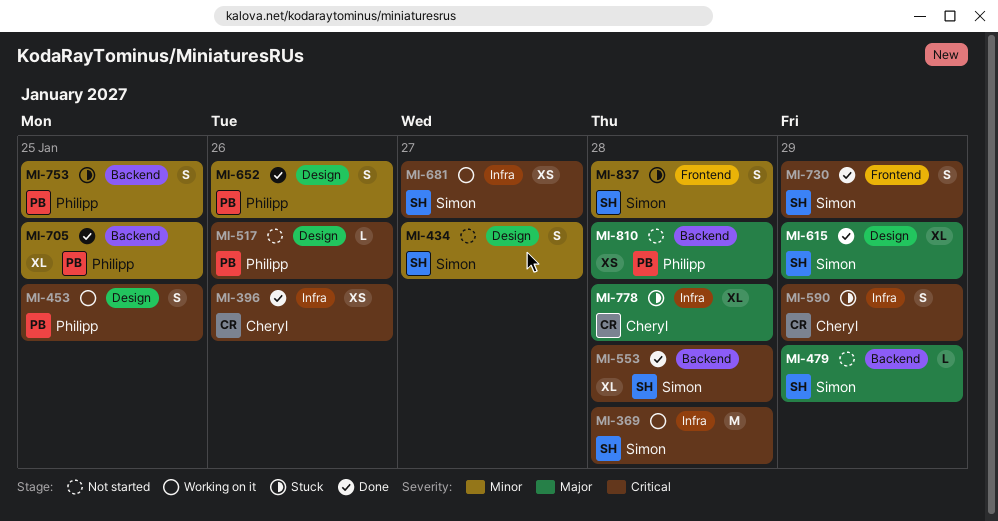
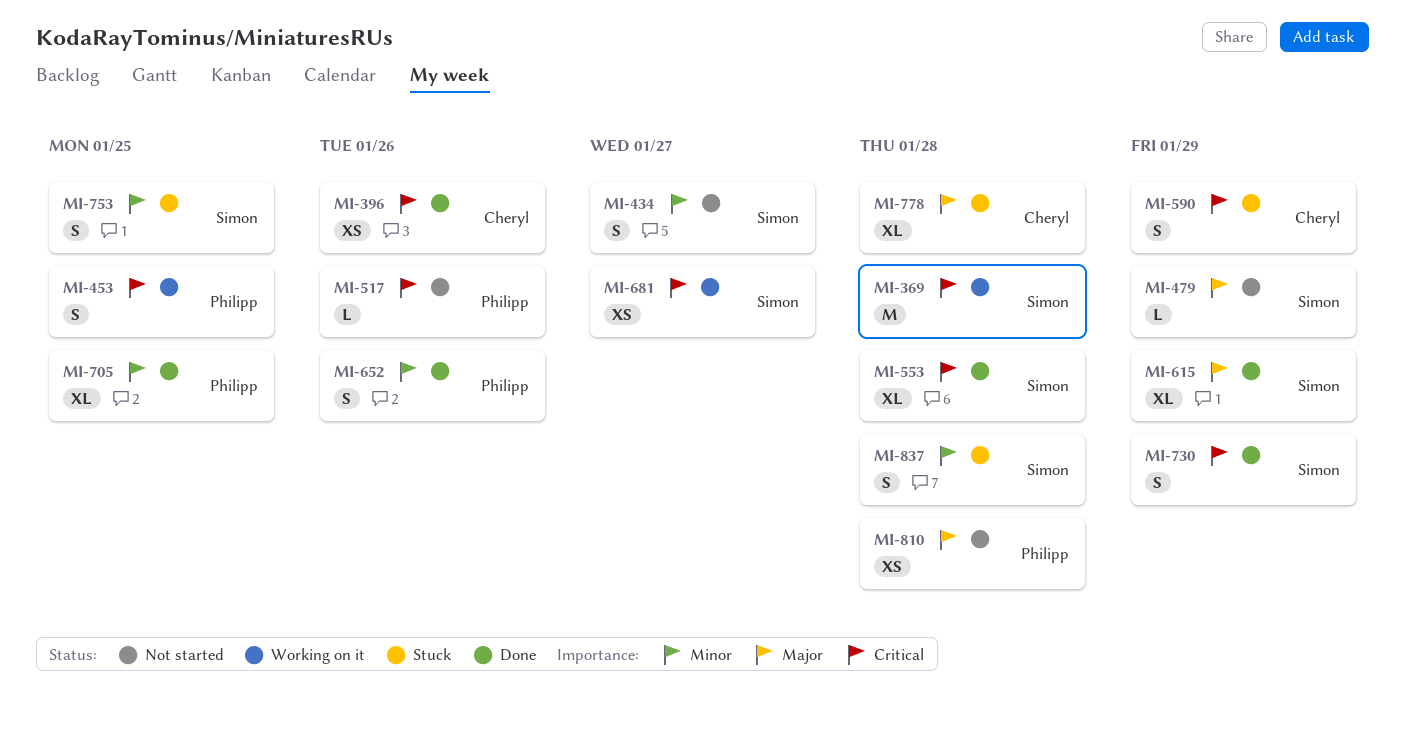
MI-753, owner: Philipp -> Simon

